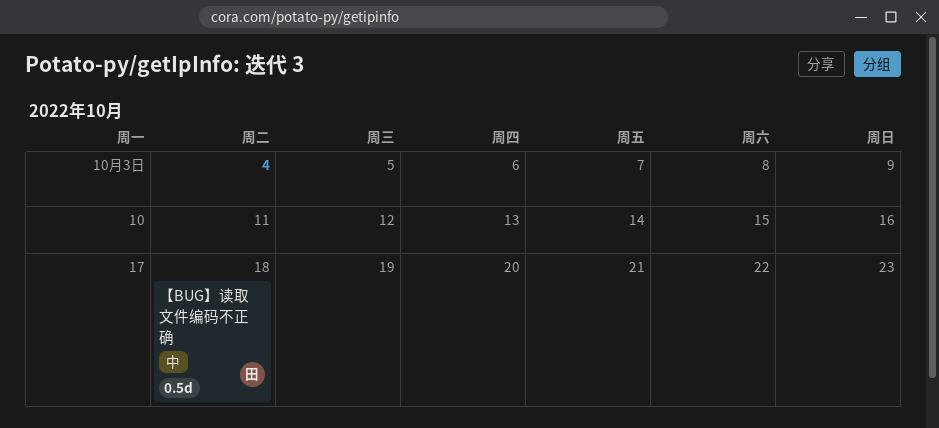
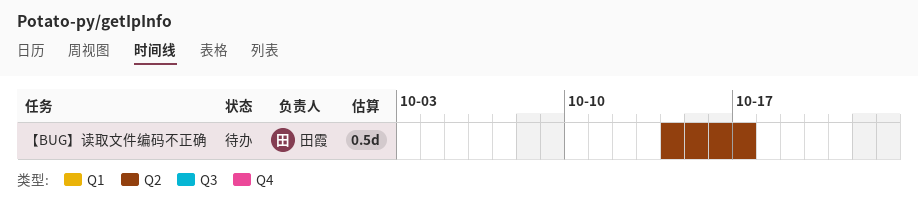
【BUG】读取文件编码不正确, due: Oct 18 -> Oct 17

